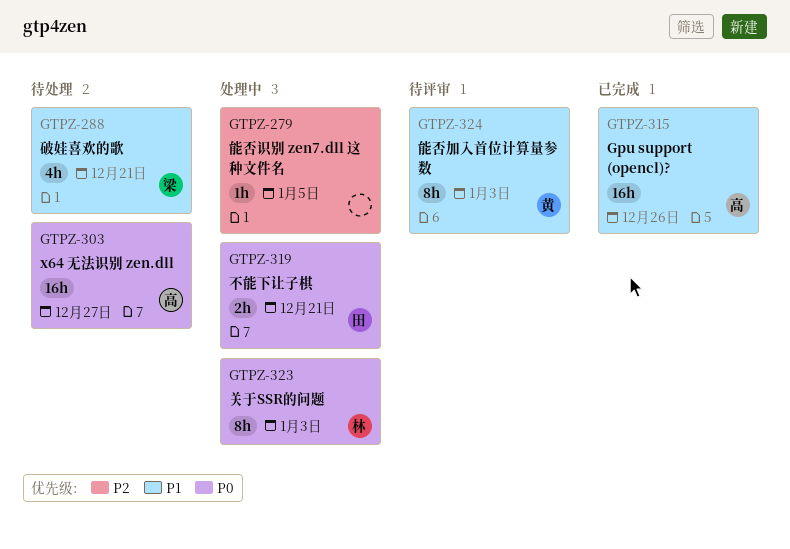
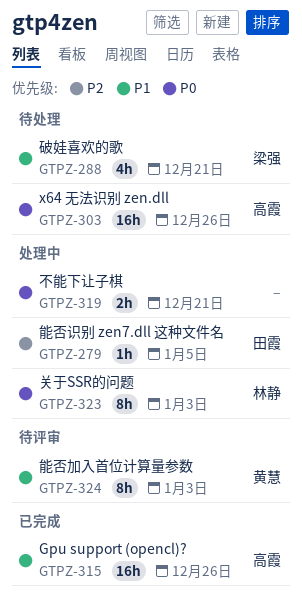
GTPZ-279, owner: none -> 田霞
GTPZ-303, due: Dec 27 -> Dec 26
GTPZ-319, owner: 田霞 -> none

